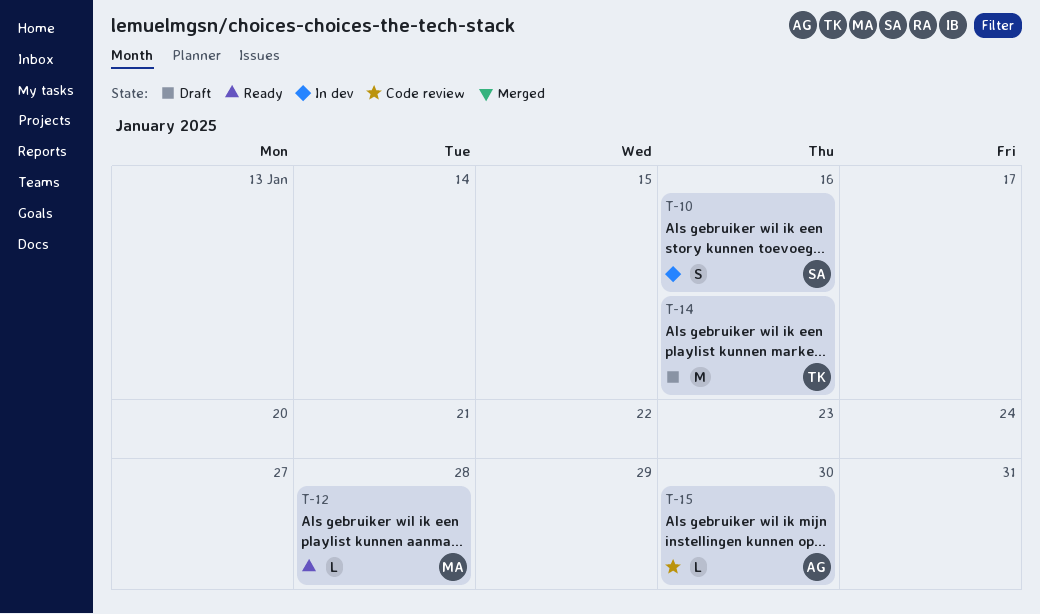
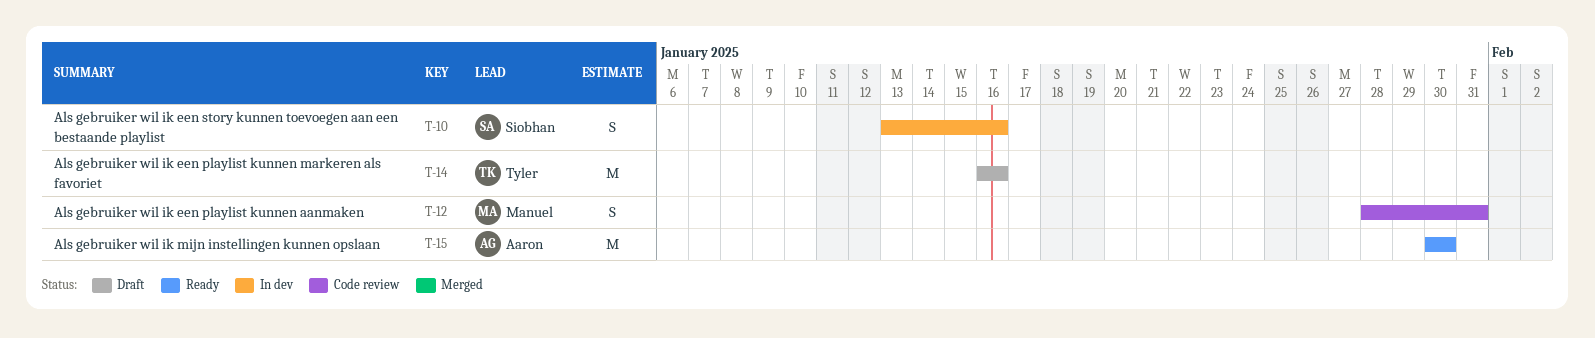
T-12, status: Ready -> Code review
T-12, estimate: L -> S
T-12, due: Jan 28 -> Jan 31
T-15, status: Code review -> Ready
T-15, estimate: L -> M

